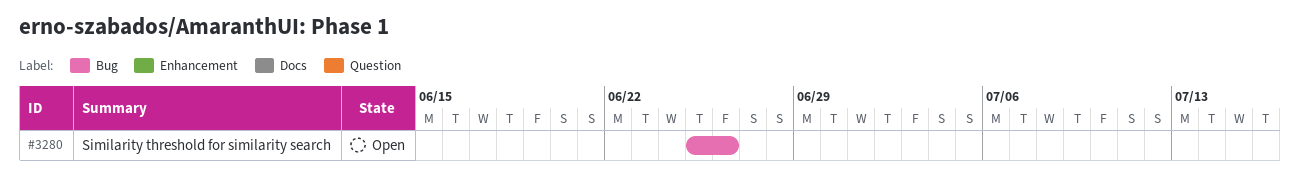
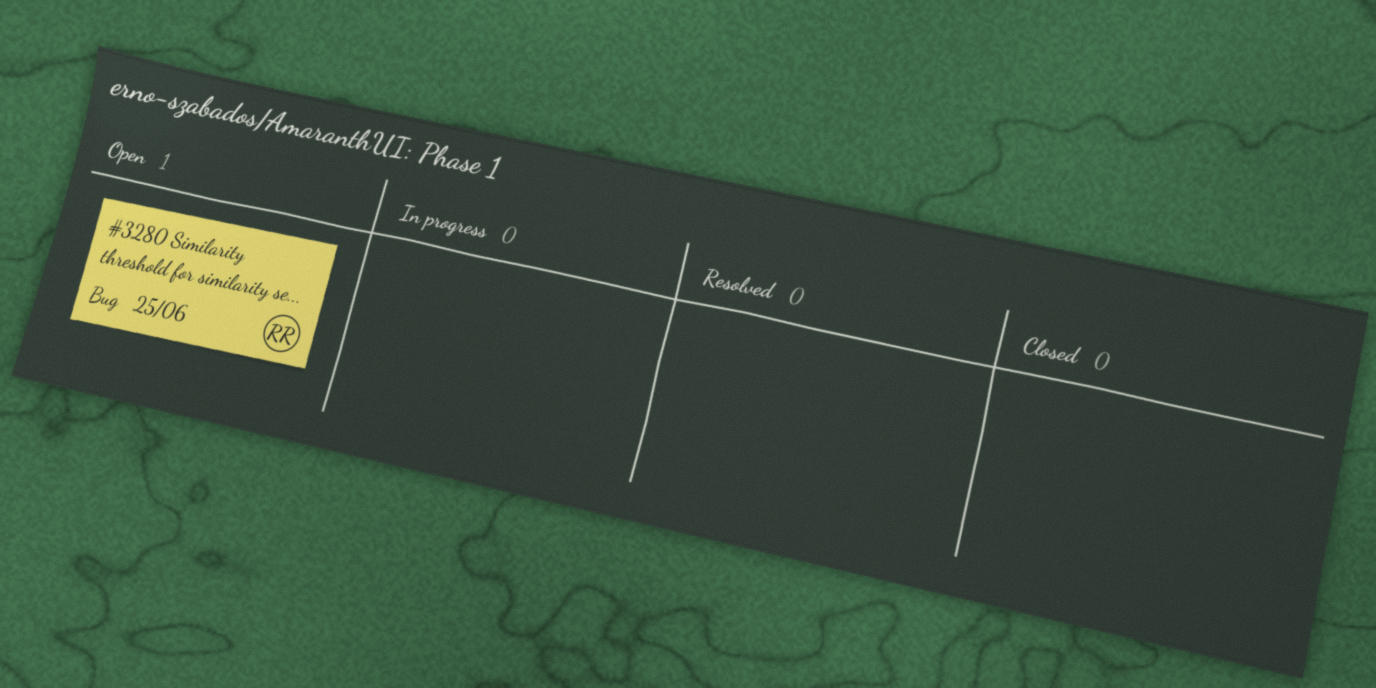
#3280, due: Jun 26 -> Jun 25

